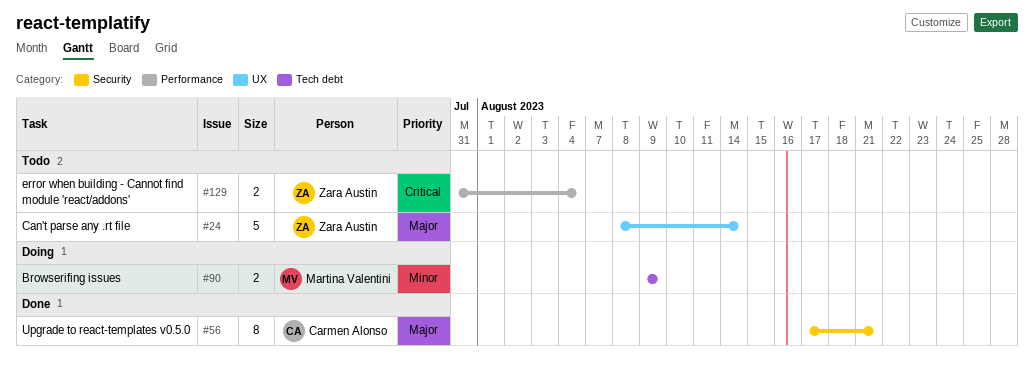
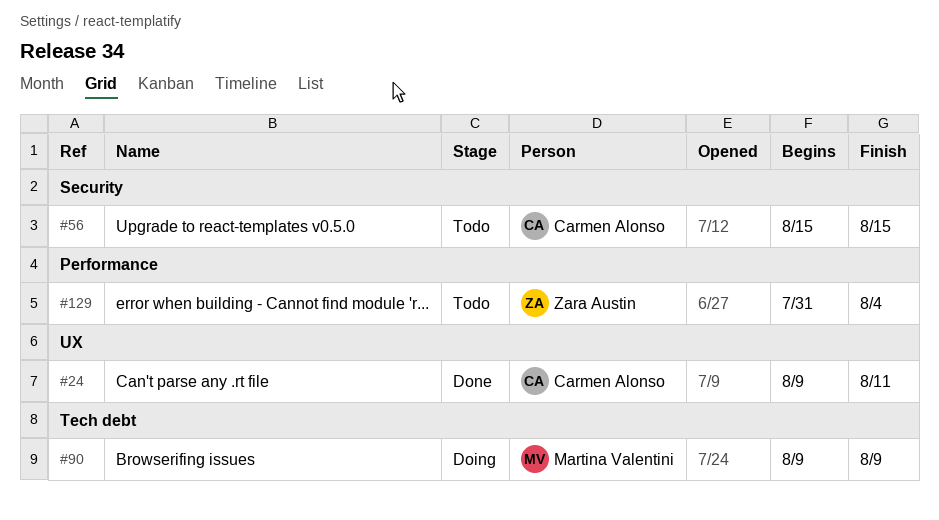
#24, status: Todo -> Done
#24, owner: Zara Austin -> Carmen Alonso
#24, start: Aug 8 -> Aug 9
#24, due: Aug 14 -> Aug 11
#56, status: Done -> Todo
#56, start: Aug 17 -> Aug 15
#56, due: Aug 21 -> Aug 15

